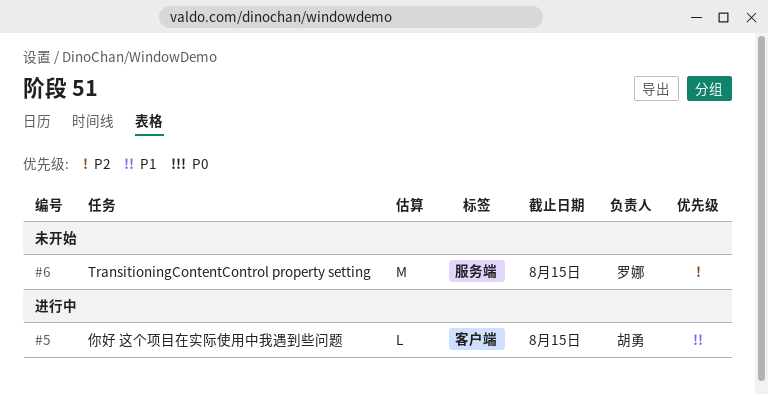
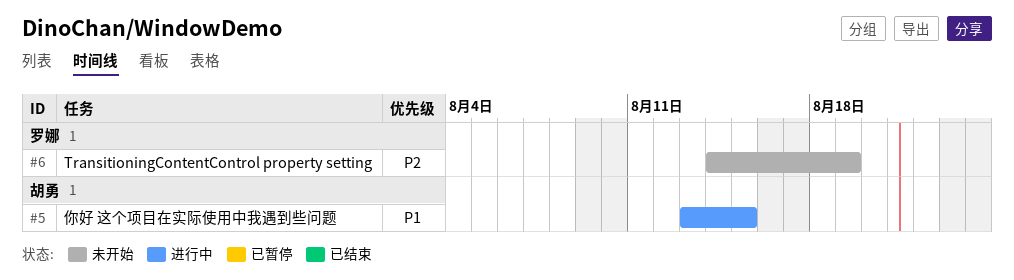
#6, due: Aug 15 -> Aug 19

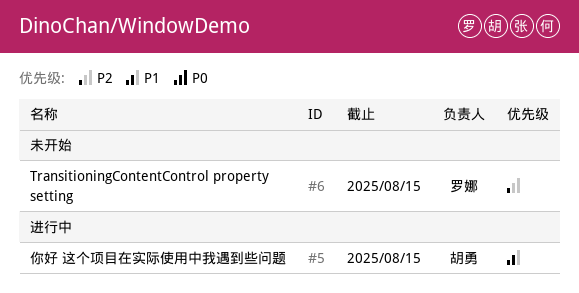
#6, due: Aug 19 -> Aug 15

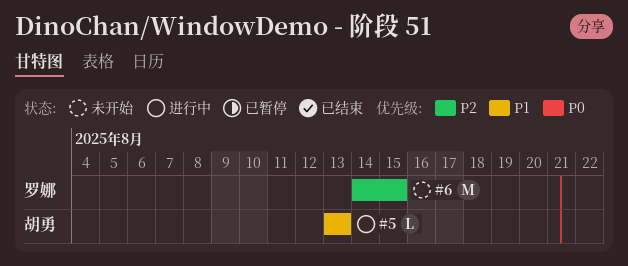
#5, due: Aug 15 -> Aug 13

